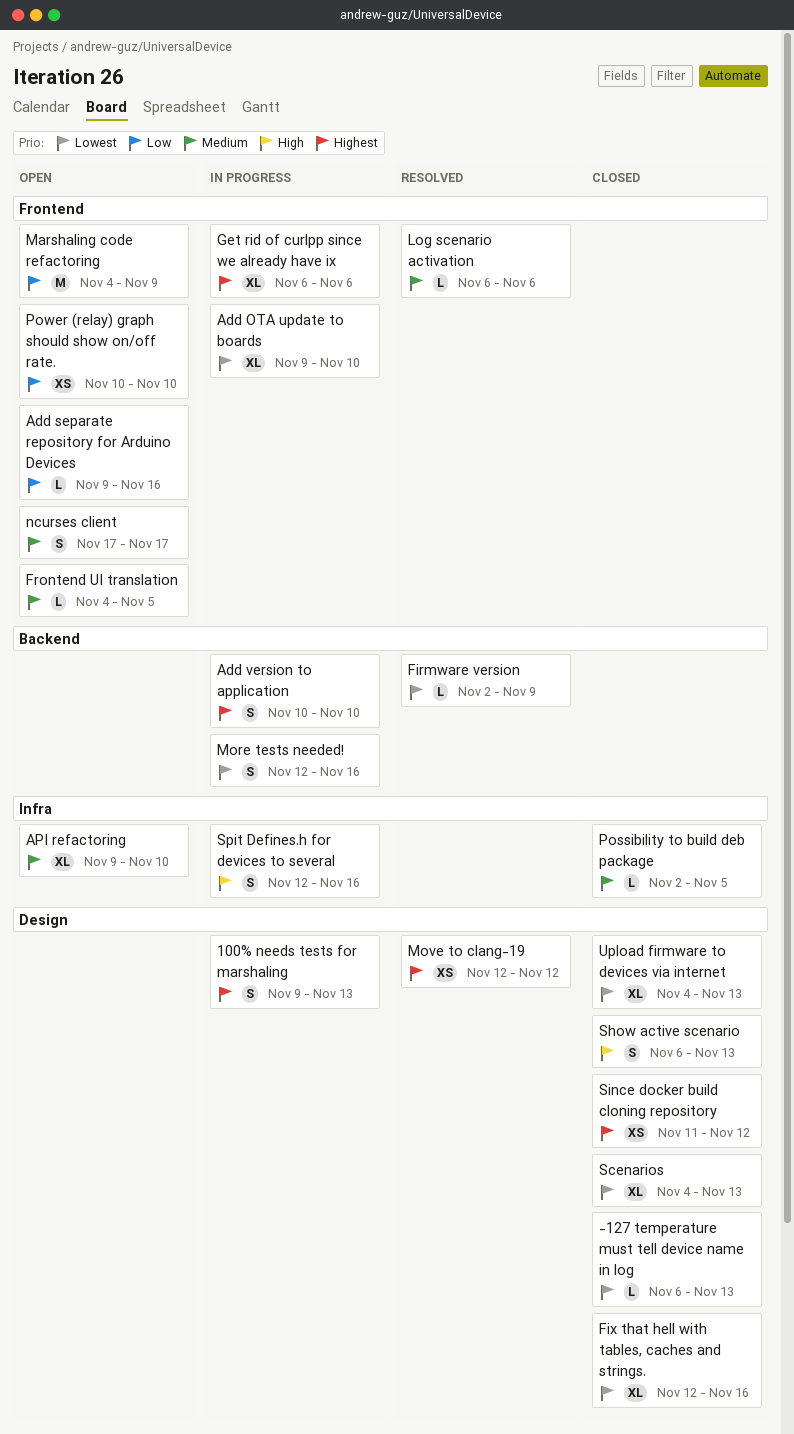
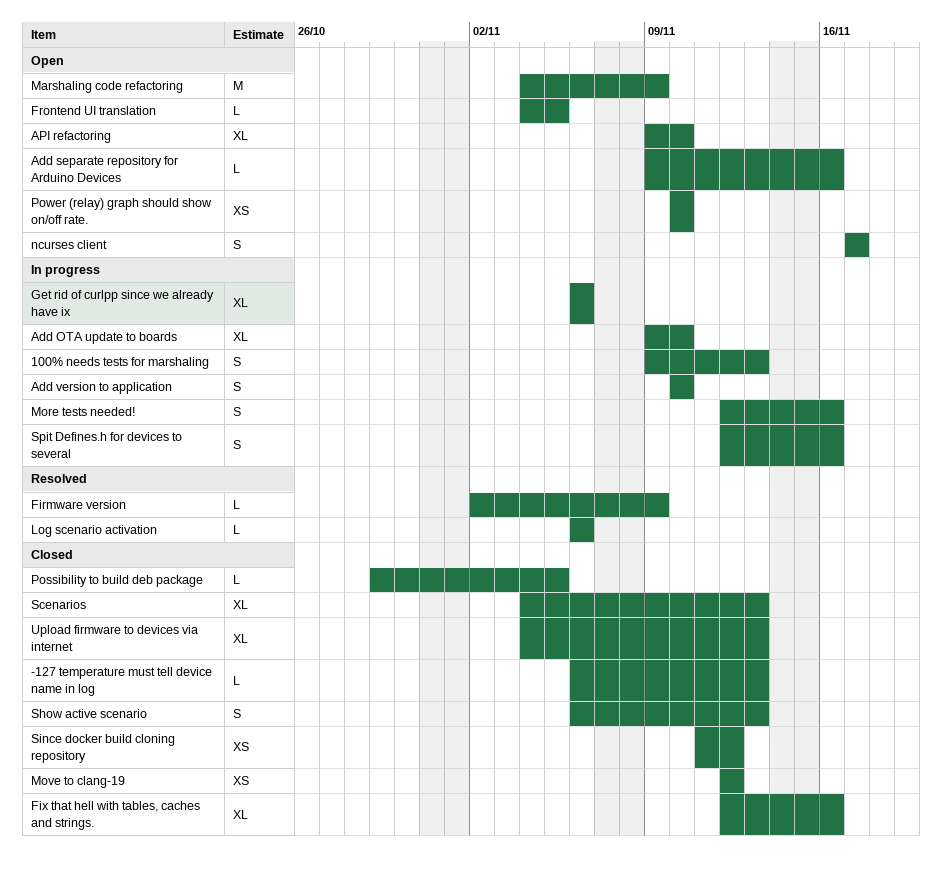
Move to clang-19, status: Resolved -> Closed
Possibility to build deb package, start: Nov 2 -> Oct 29

